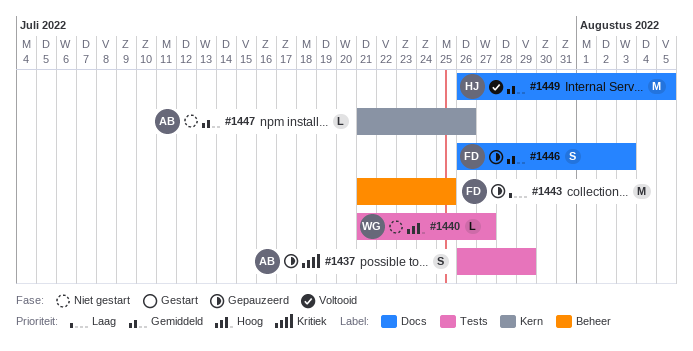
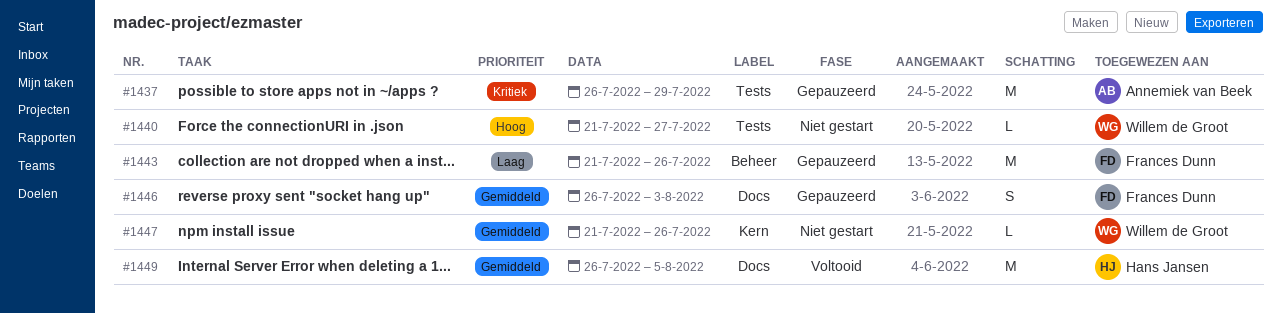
#1437, estimate: S -> M
#1443, due: Jul 25 -> Jul 26
#1447, owner: Annemiek van Beek -> Willem de Groot

